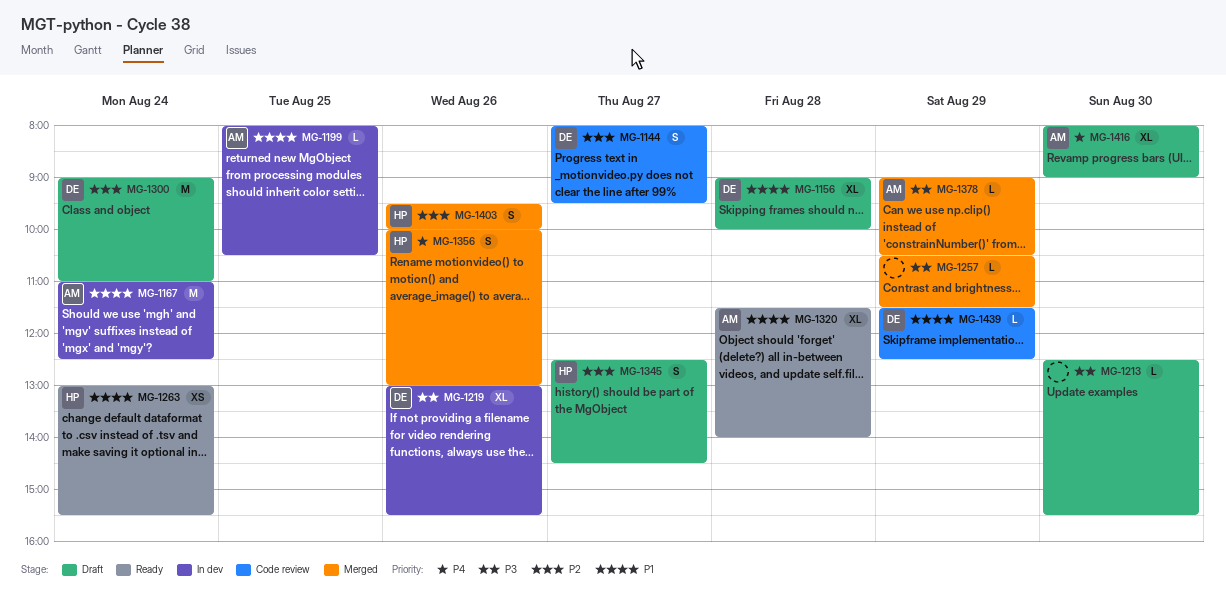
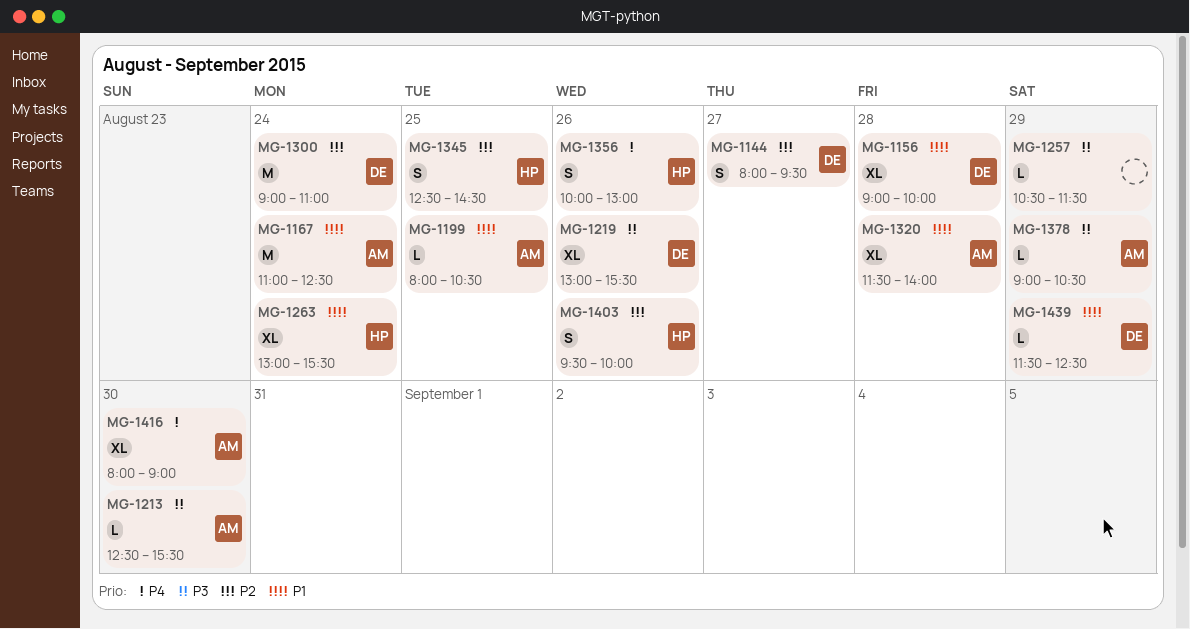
MG-1213, owner: none -> AM
MG-1263, estimate: XS -> XL
MG-1345, day: Aug 27 -> Aug 25

